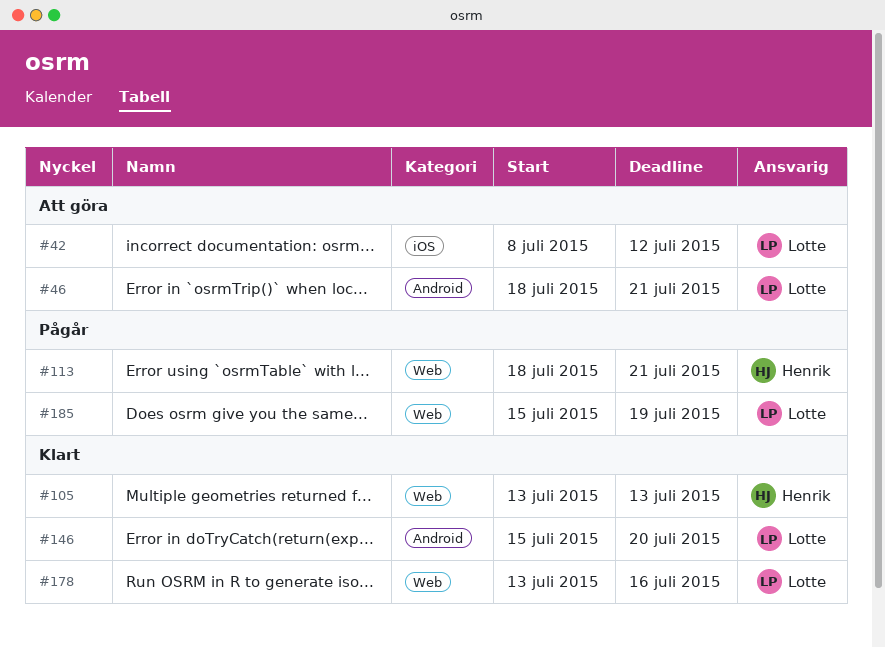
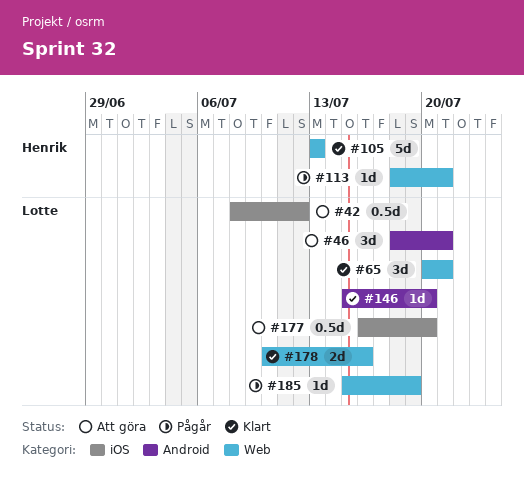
#65: none -> present
#177: none -> present
#178, start: Jul 13 -> Jul 10

